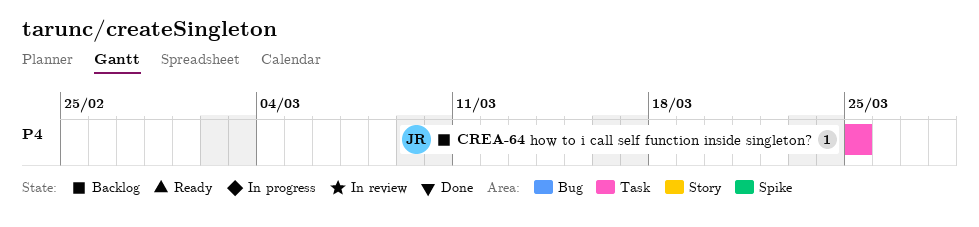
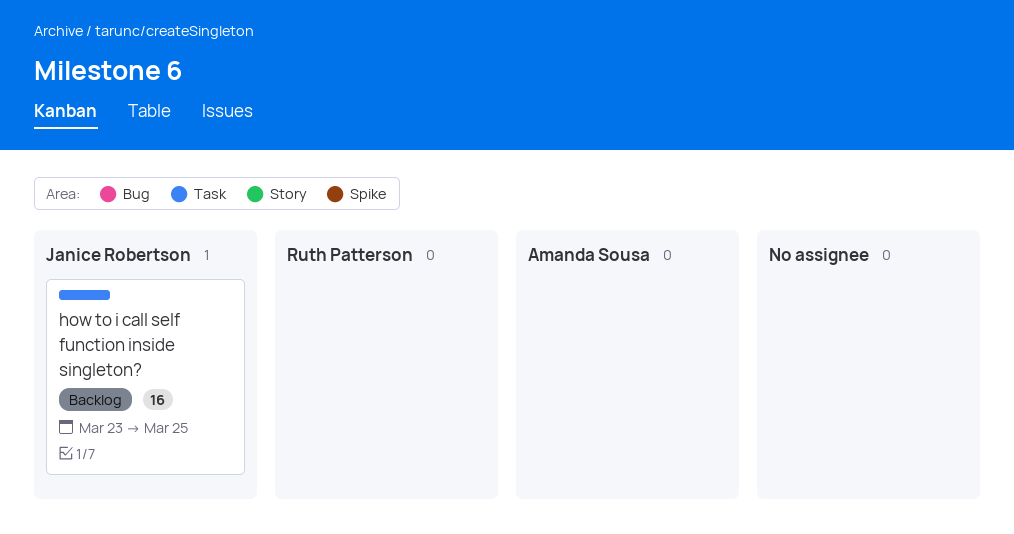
how to i call self function inside singleton?, estimate: 1 -> 16
how to i call self function inside singleton?, start: Mar 25 -> Mar 23

